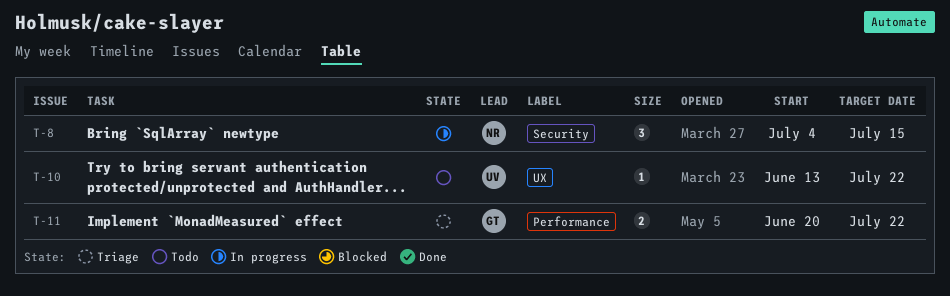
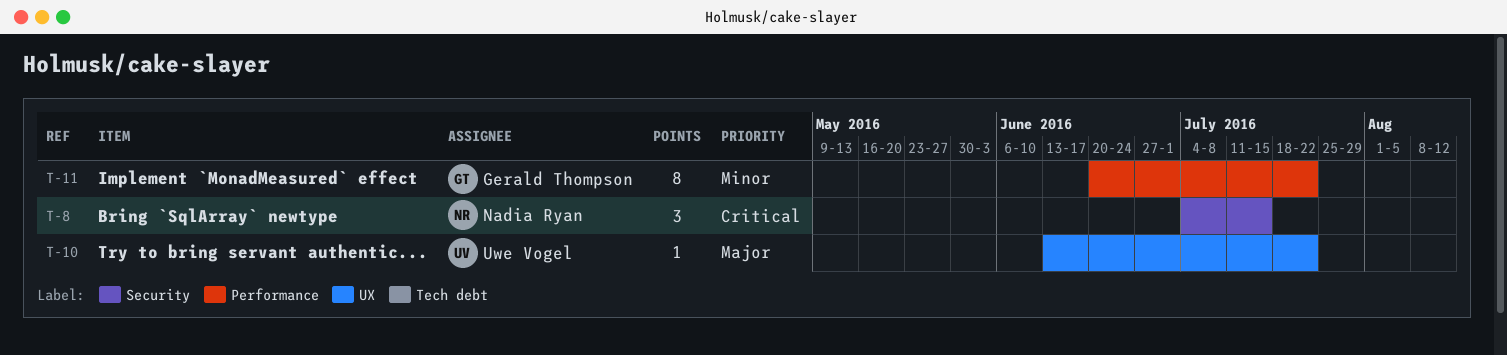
T-11, estimate: 2 -> 8

